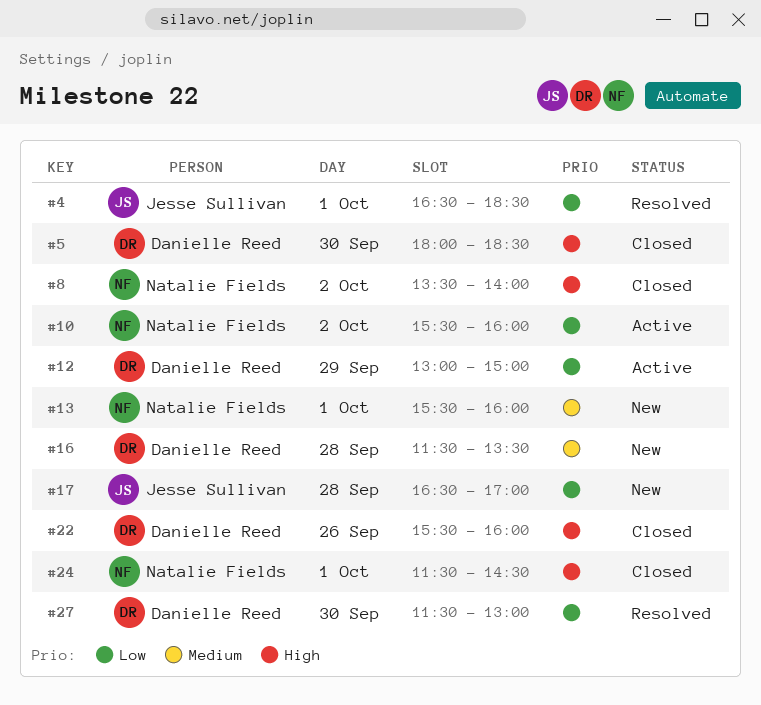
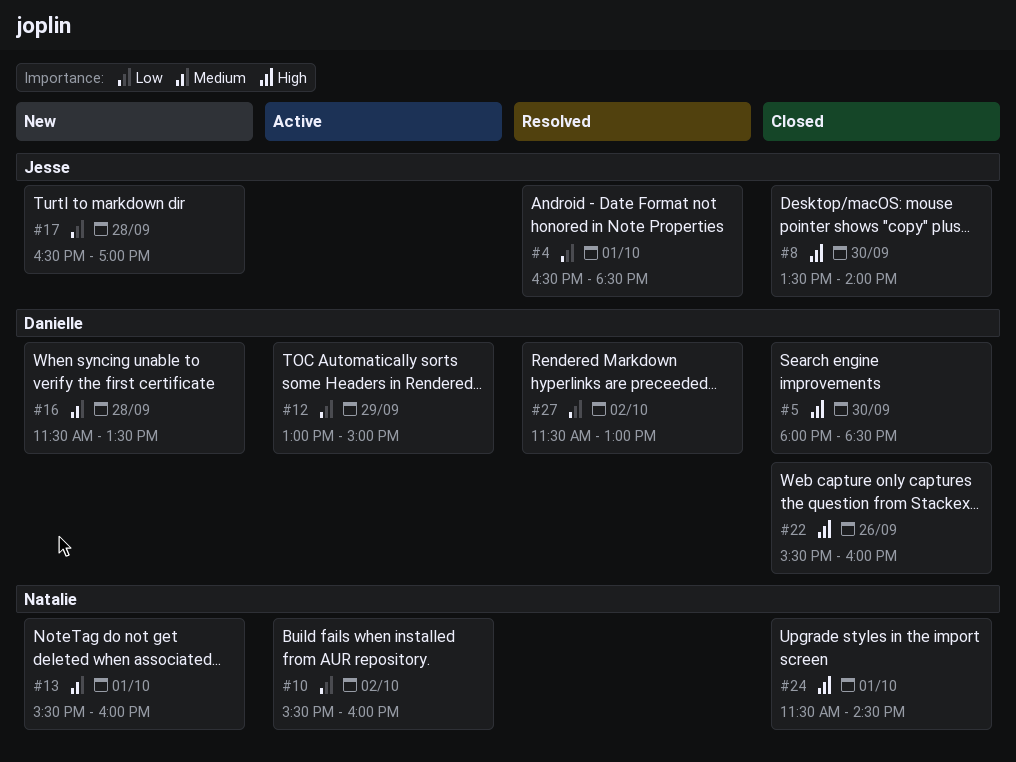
#8, owner: Natalie Fields -> Jesse Sullivan
#8, day: Oct 2 -> Sep 30
#27, day: Sep 30 -> Oct 2

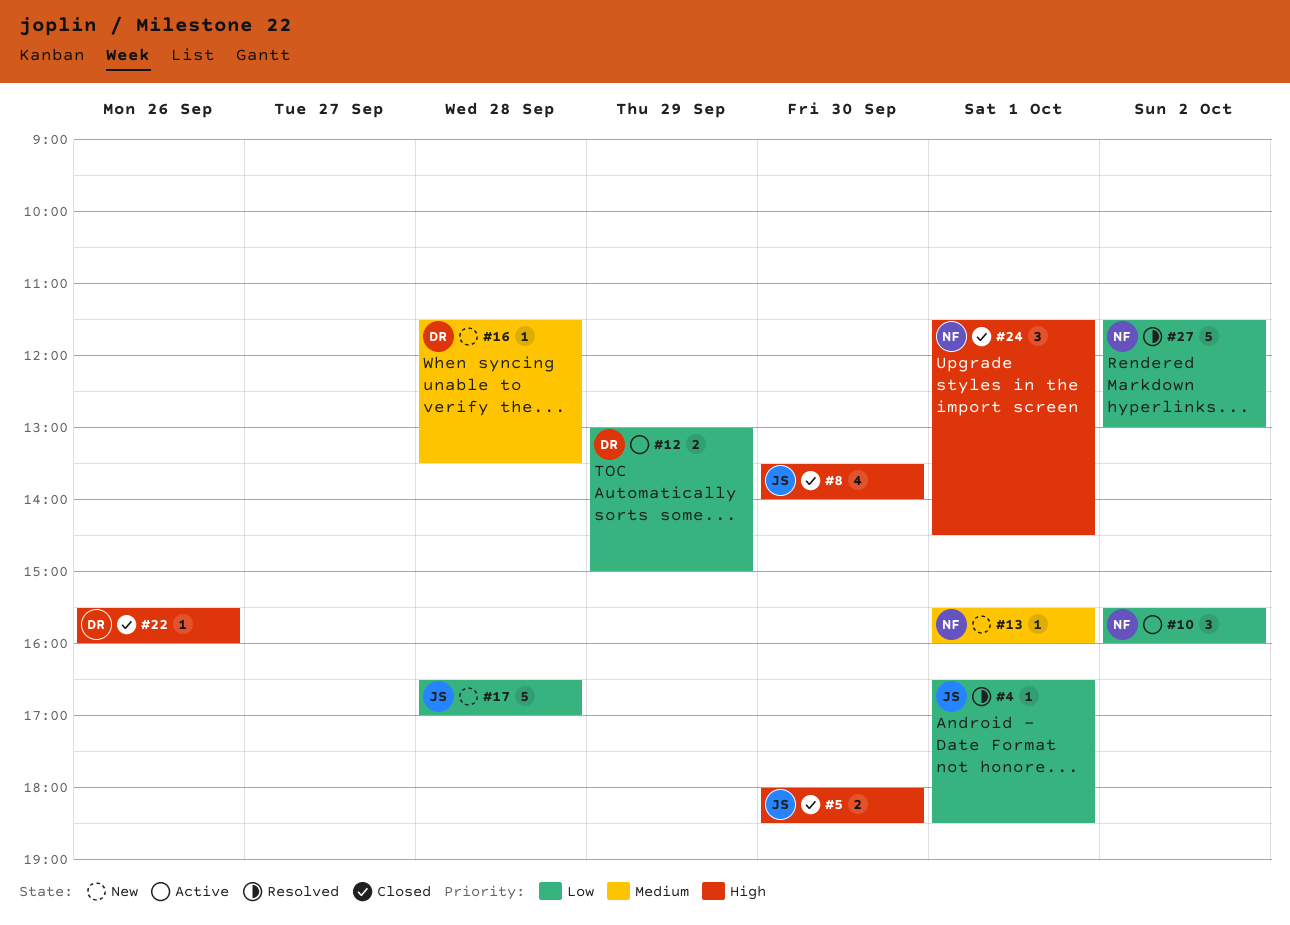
#5, owner: Danielle -> Jesse
#27, owner: Danielle -> Natalie

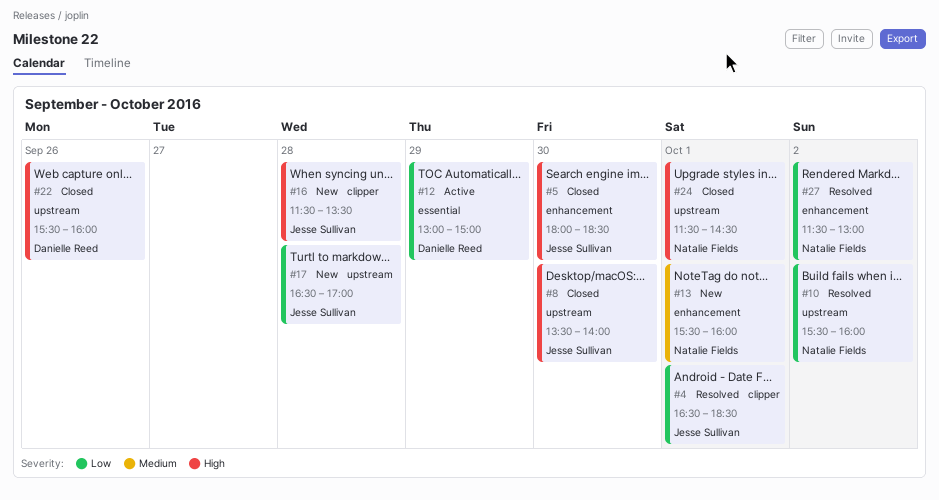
#10, status: Active -> Resolved
#16, owner: Danielle Reed -> Jesse Sullivan
#16, priority: Medium -> High

